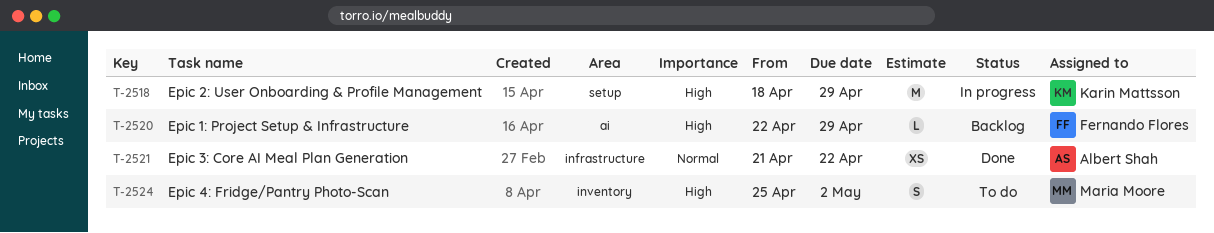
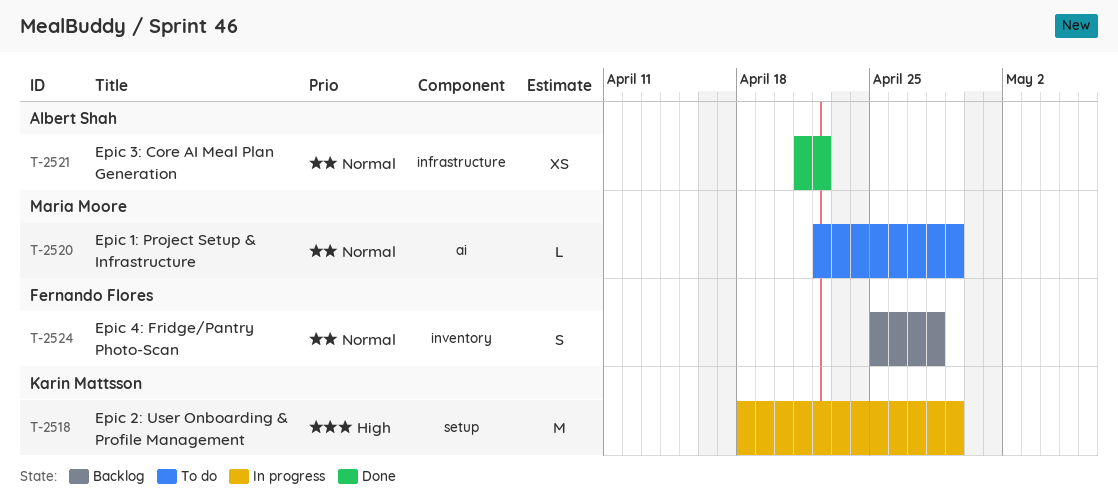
T-2520, status: Backlog -> To do
T-2520, owner: Fernando Flores -> Maria Moore
T-2520, priority: High -> Normal
T-2524, status: To do -> Backlog
T-2524, owner: Maria Moore -> Fernando Flores
T-2524, priority: High -> Normal
T-2524, due: May 2 -> Apr 28

